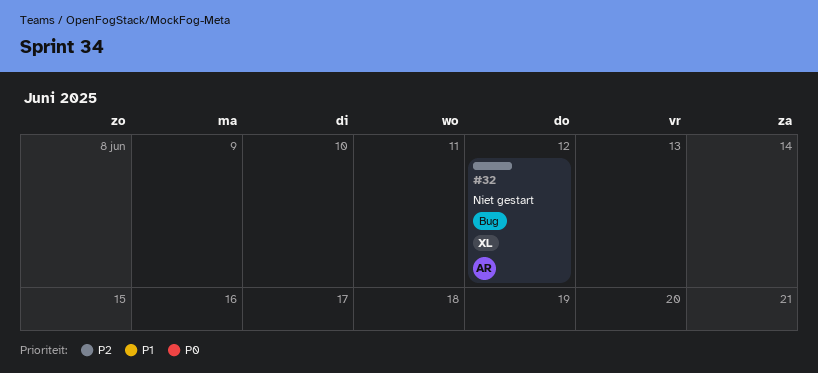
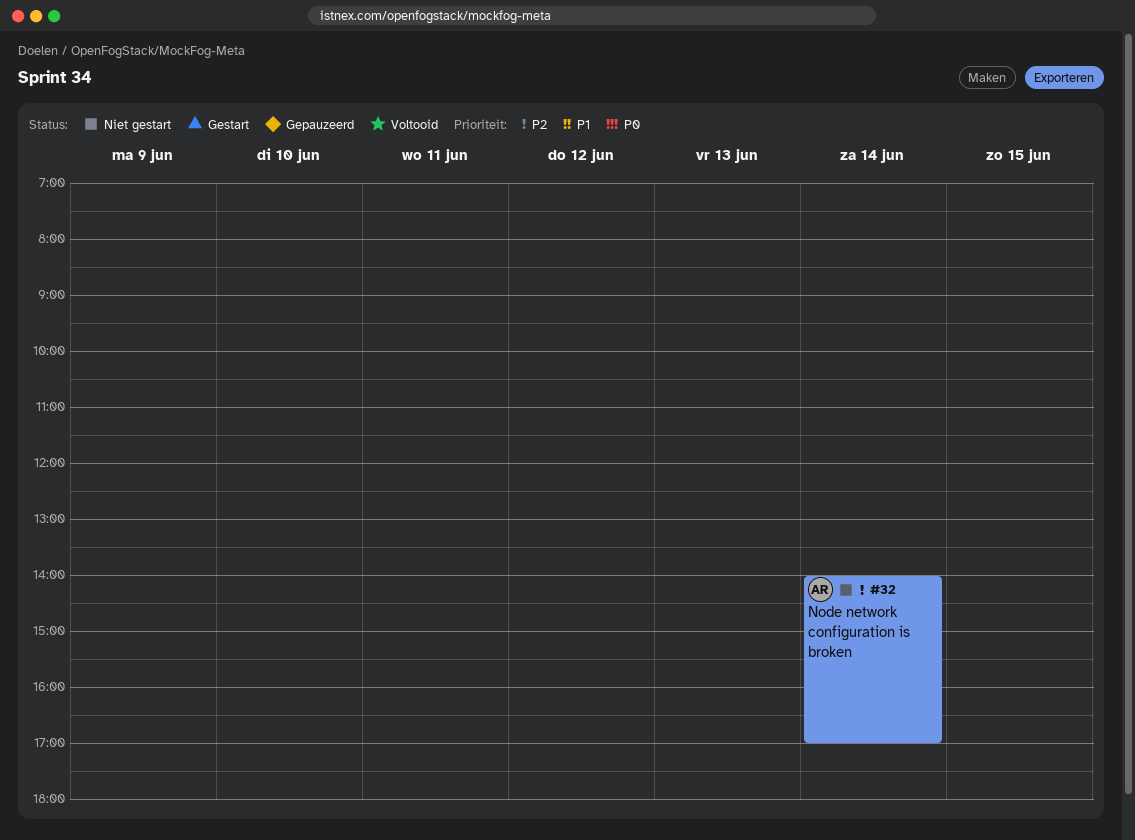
#32, day: Jun 12 -> Jun 14

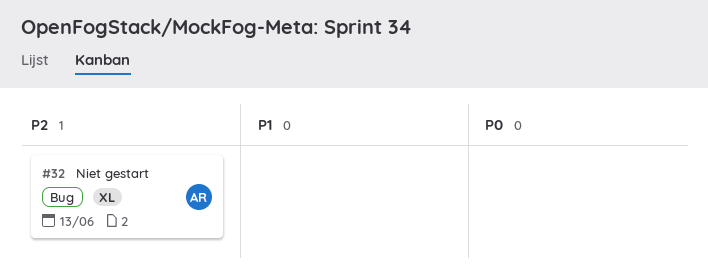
#32, day: Jun 14 -> Jun 13

